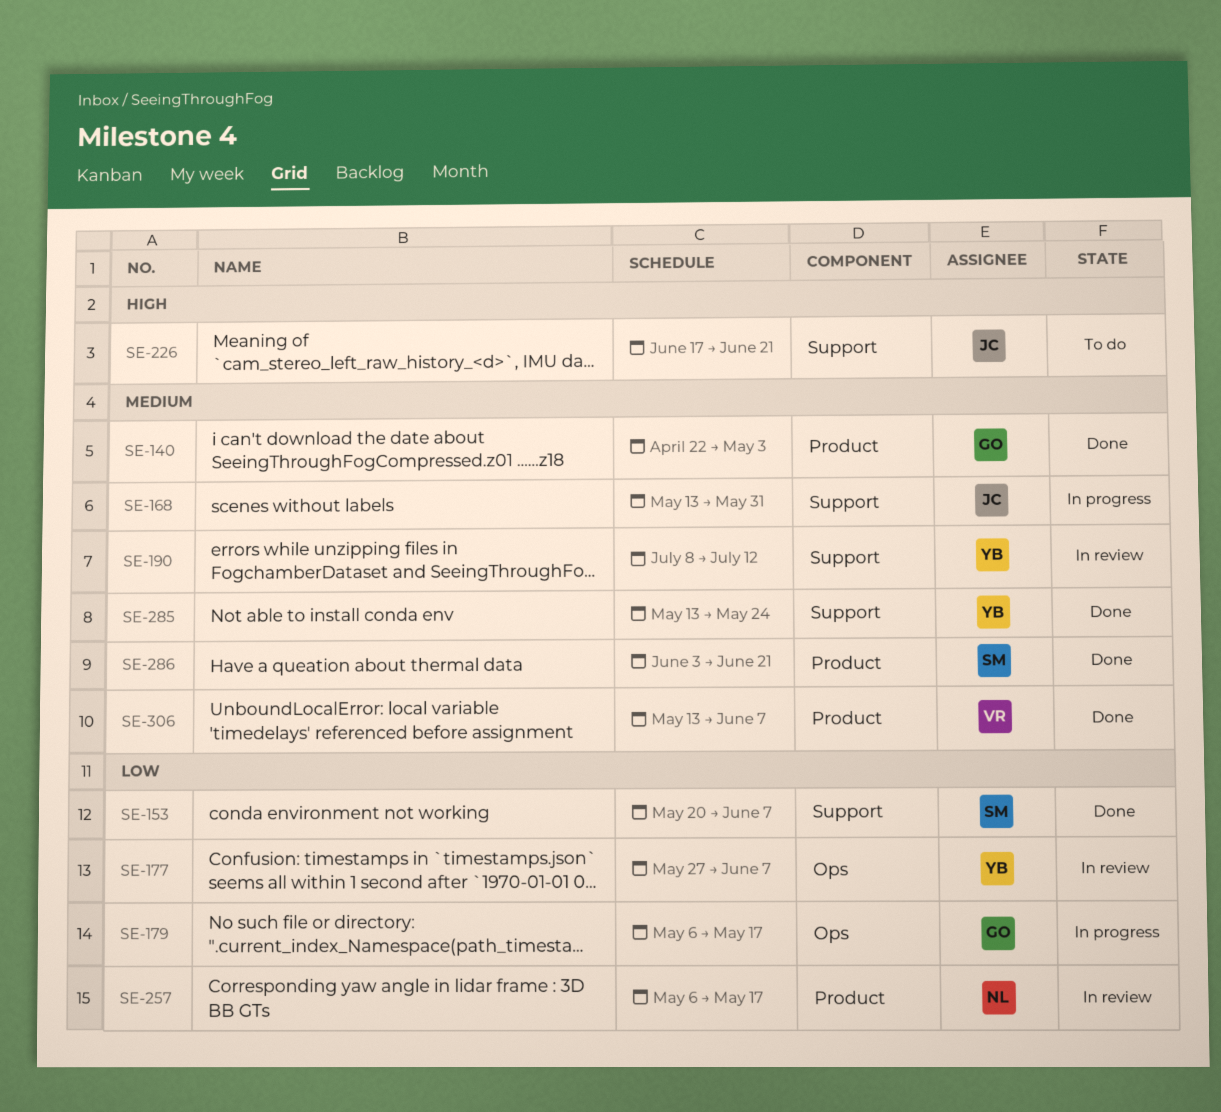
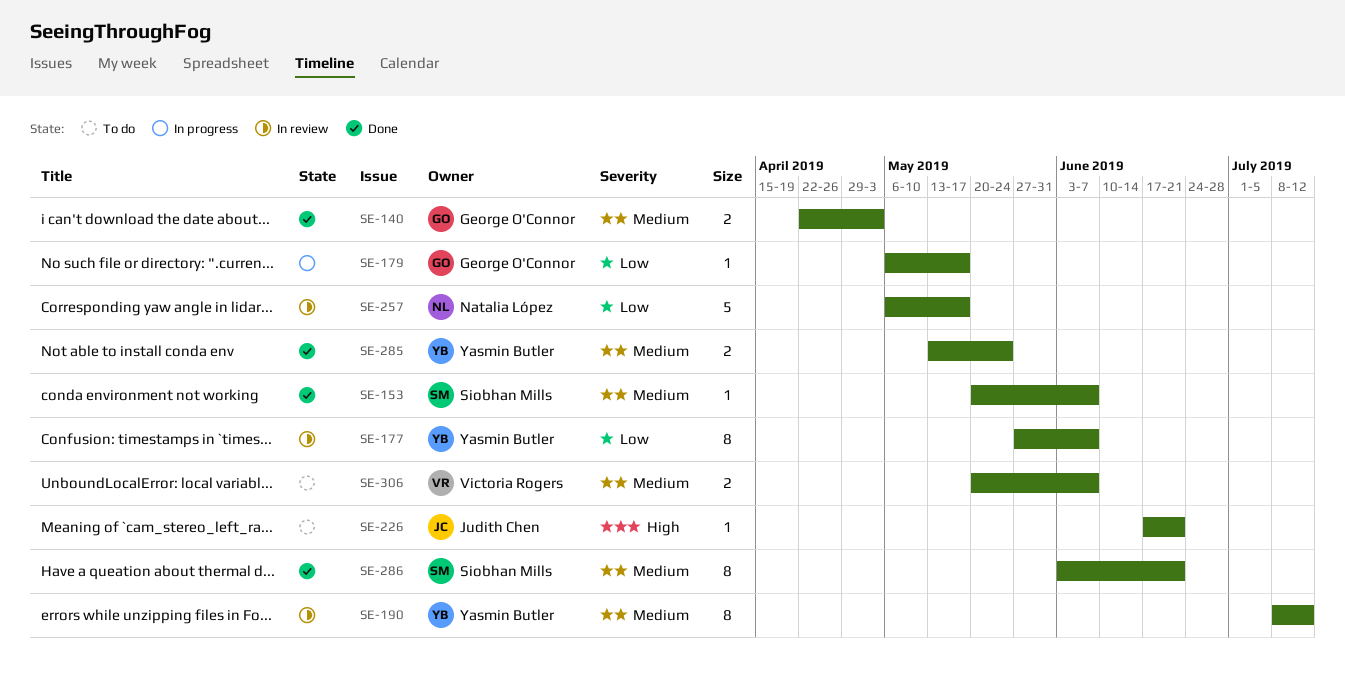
SE-153, priority: Low -> Medium
SE-168: present -> none
SE-306, status: Done -> To do
SE-306, start: May 13 -> May 20

